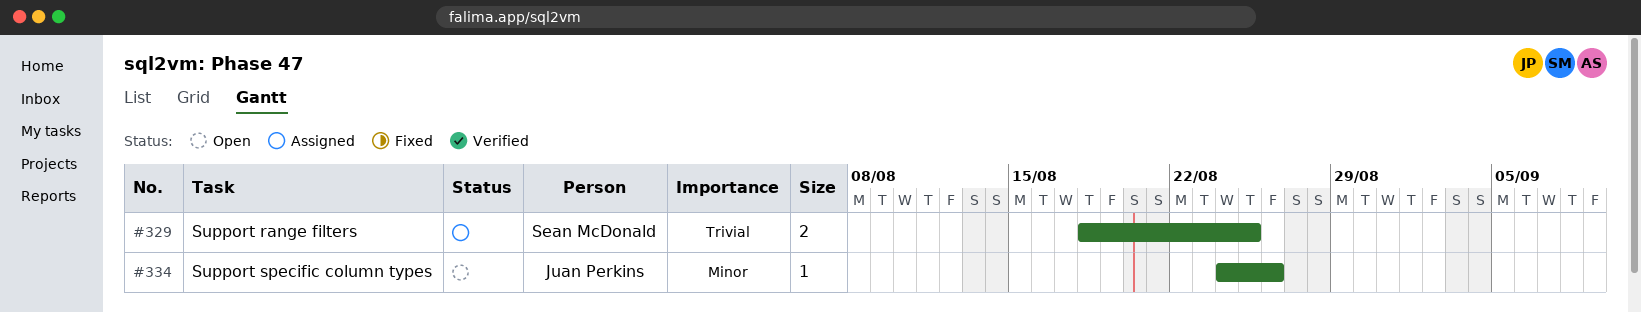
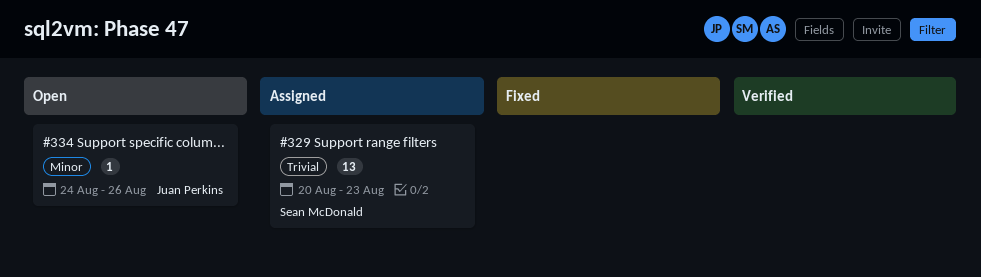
#329, estimate: 2 -> 13
#329, start: Aug 18 -> Aug 20
#329, due: Aug 25 -> Aug 23

